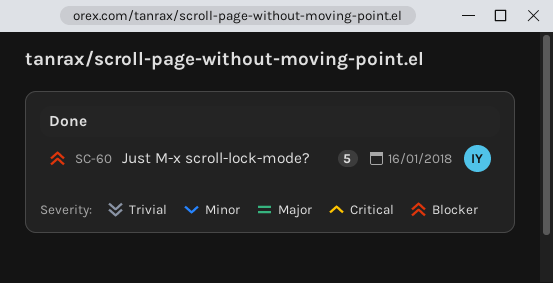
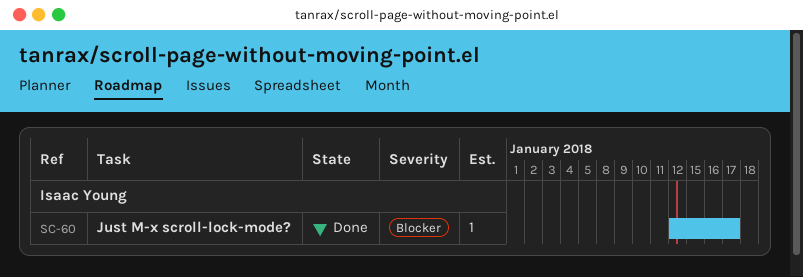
SC-60, estimate: 5 -> 1
SC-60, due: Jan 16 -> Jan 17

